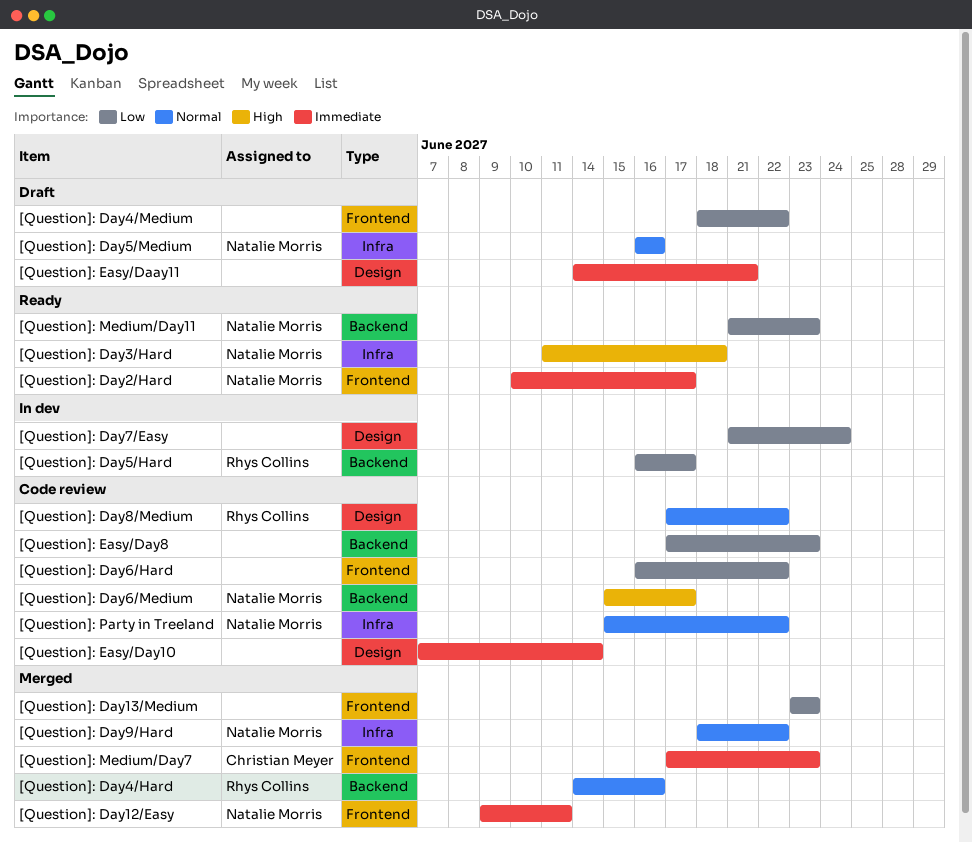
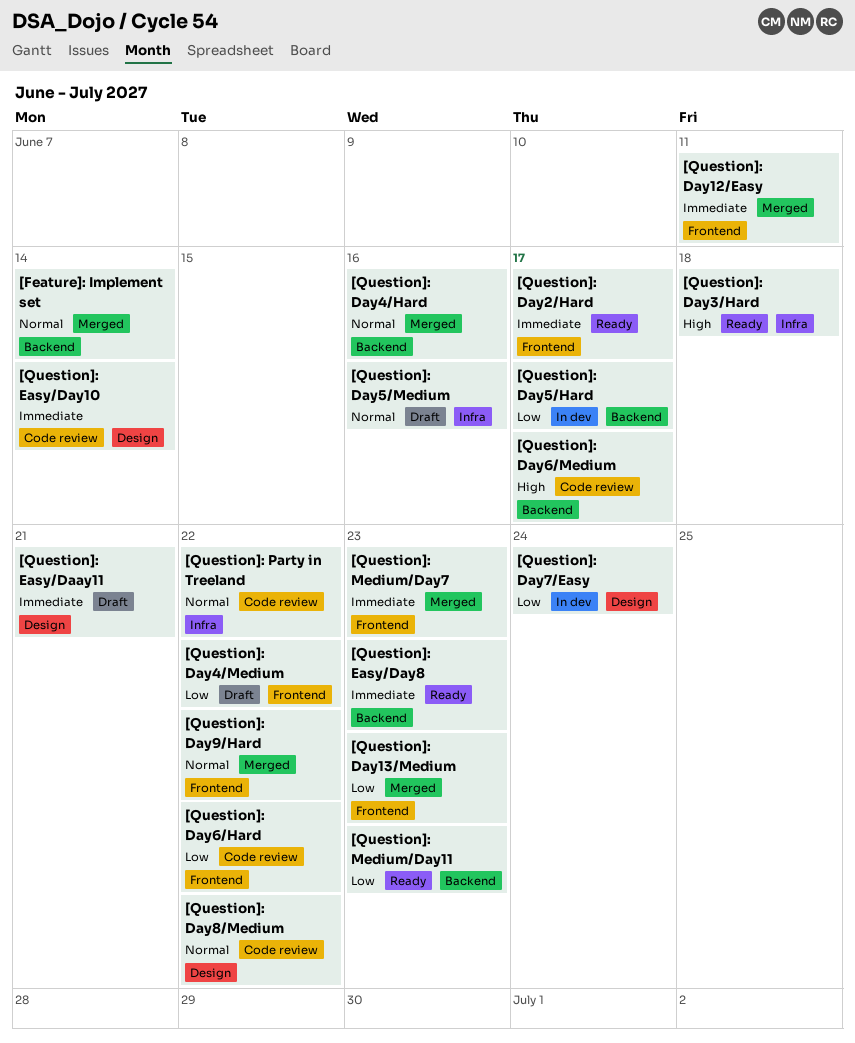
[Feature]: Implement set: none -> present
[Question]: Day9/Hard, label: Infra -> Frontend
[Question]: Easy/Day8, status: Code review -> Ready
[Question]: Easy/Day8, priority: Low -> Immediate

